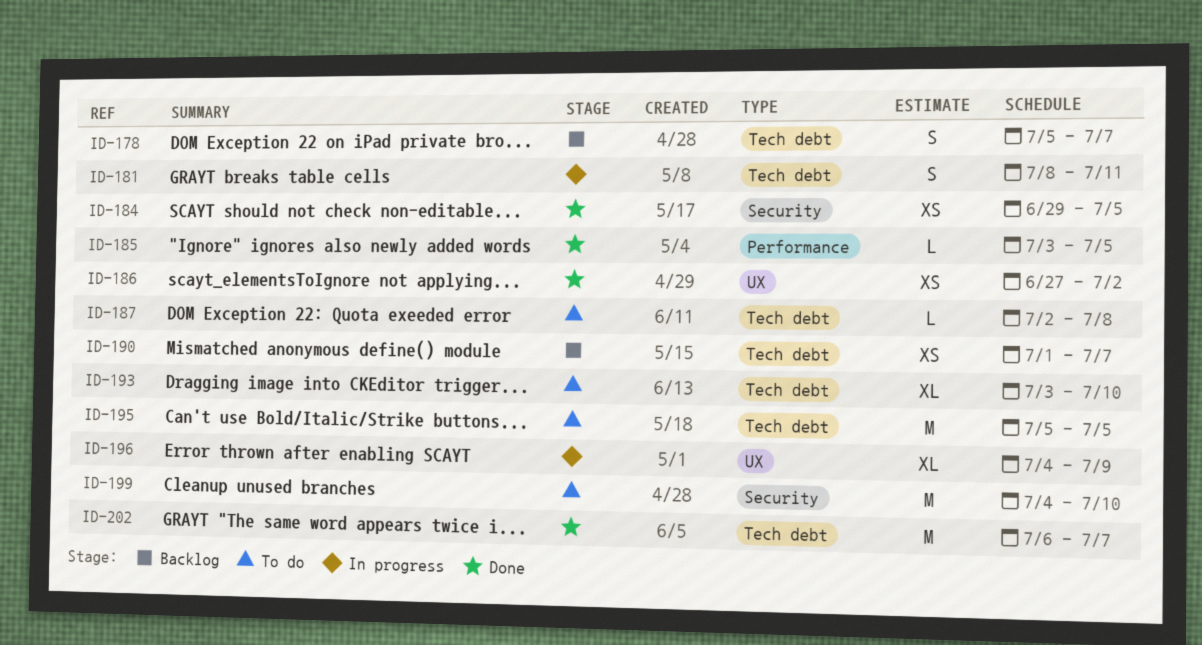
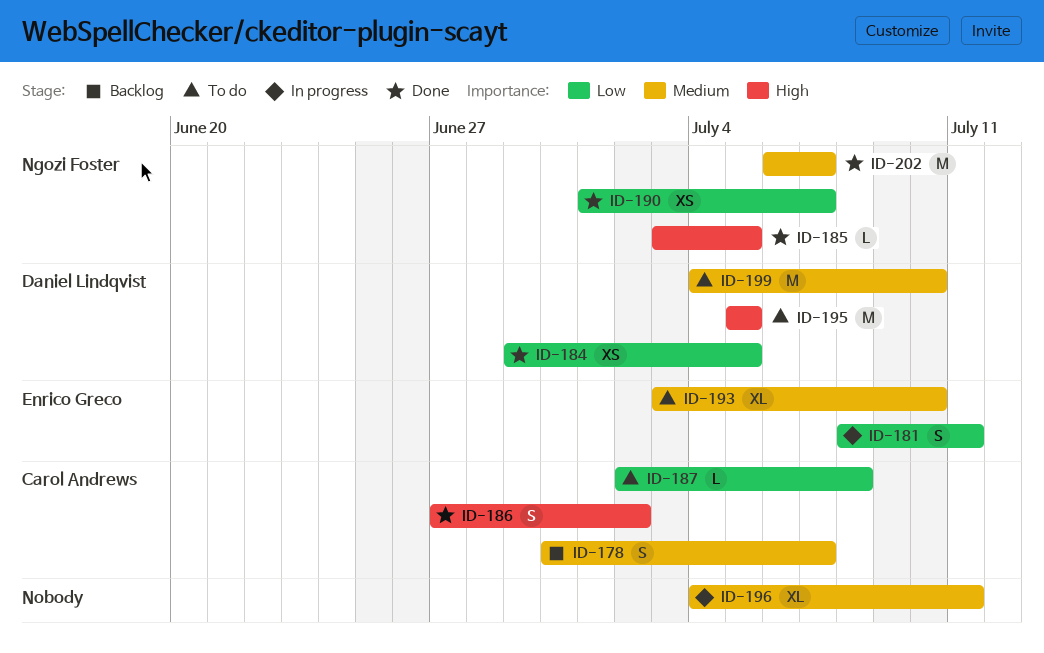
ID-178, start: Jul 5 -> Jun 30
ID-186, estimate: XS -> S
ID-190, status: Backlog -> Done
ID-196, due: Jul 9 -> Jul 11

